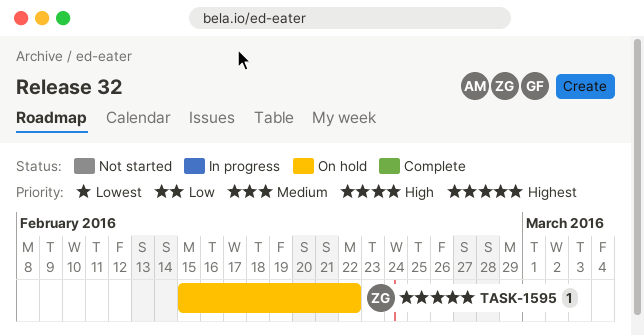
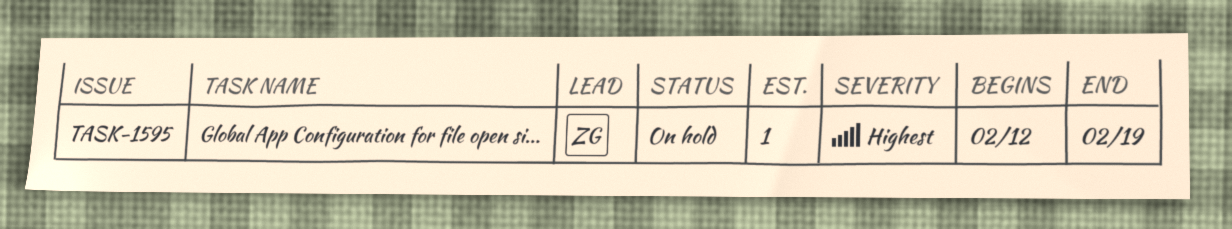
TASK-1595, start: Feb 15 -> Feb 12
TASK-1595, due: Feb 22 -> Feb 19

